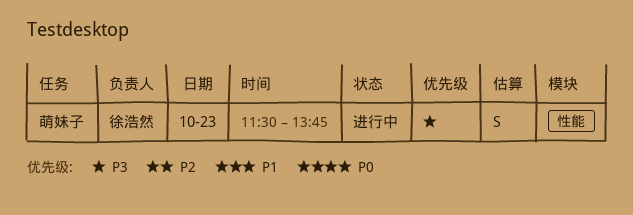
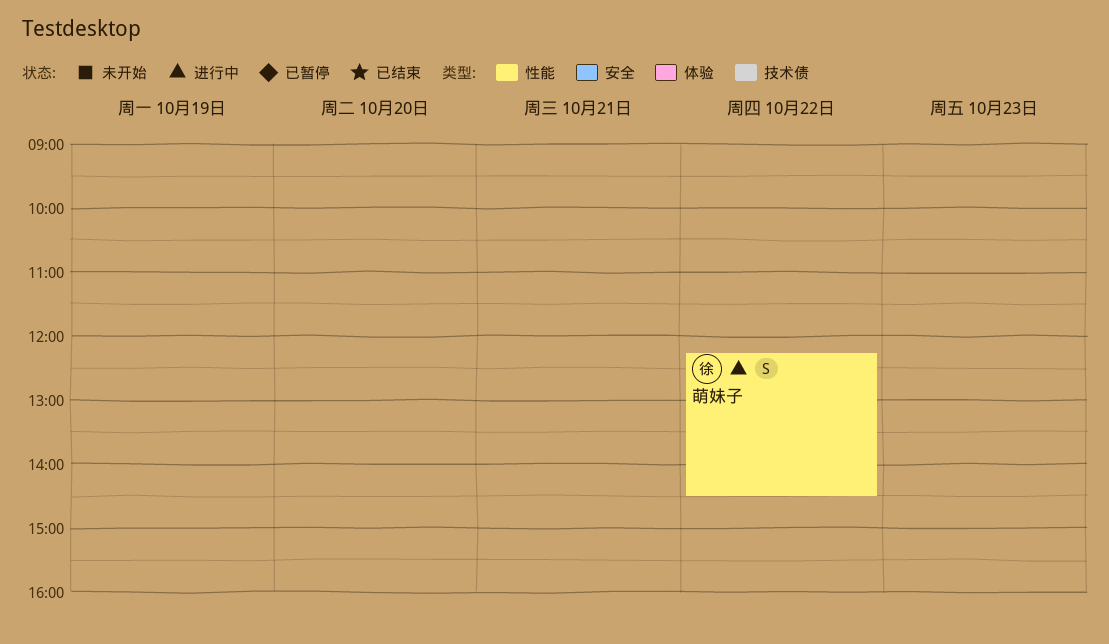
萌妹子, day: Oct 23 -> Oct 22
萌妹子, begins: 11:30 -> 12:15
萌妹子, ends: 13:45 -> 14:30

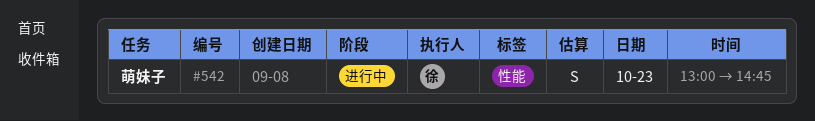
萌妹子, day: Oct 22 -> Oct 23
萌妹子, begins: 12:15 -> 13:00
萌妹子, ends: 14:30 -> 14:45

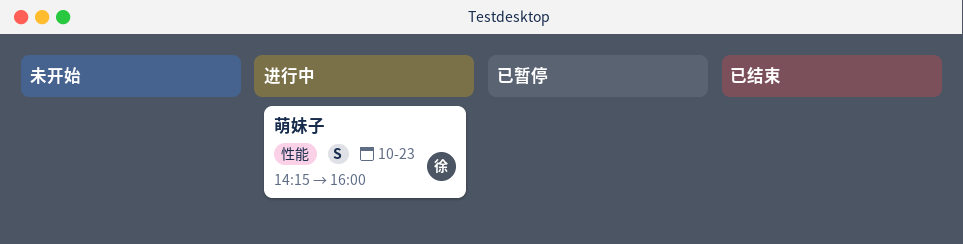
萌妹子, begins: 13:00 -> 14:15
萌妹子, ends: 14:45 -> 16:00

